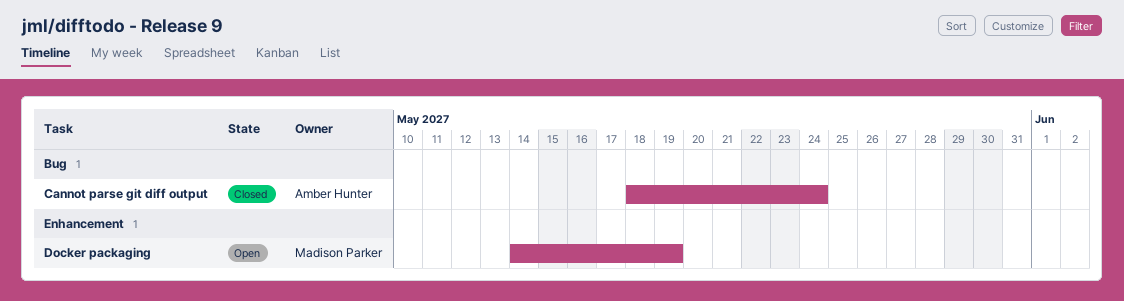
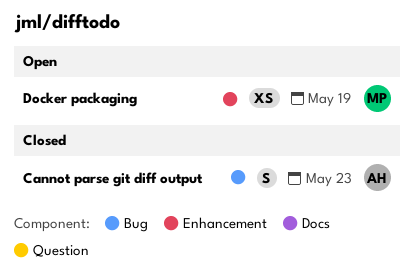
Cannot parse git diff output, due: May 24 -> May 23

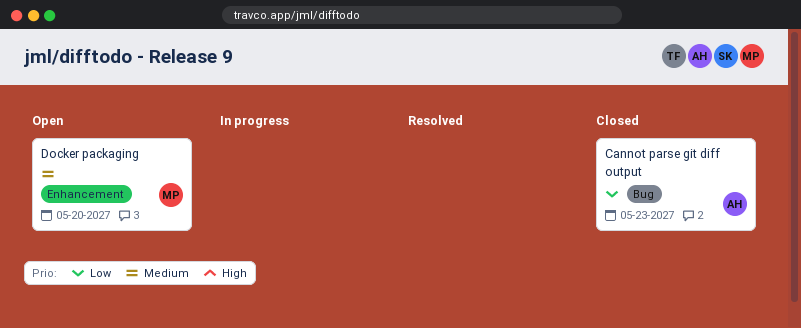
Docker packaging, due: May 19 -> May 20

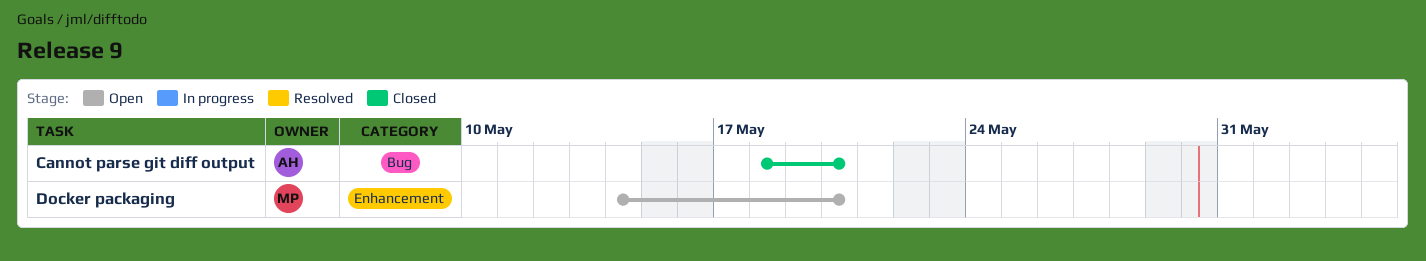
Cannot parse git diff output, due: May 23 -> May 20

